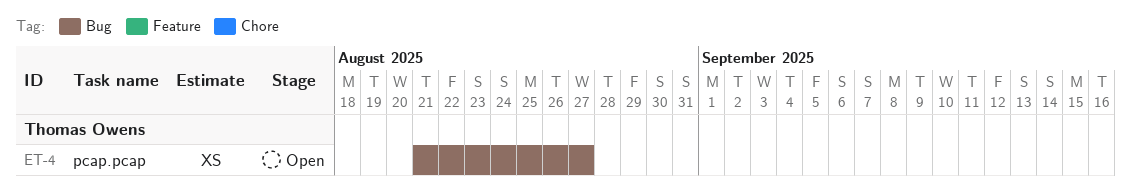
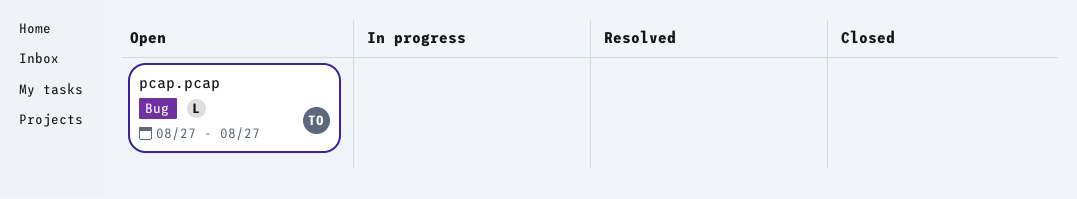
pcap.pcap, estimate: XS -> L
pcap.pcap, start: Aug 21 -> Aug 27

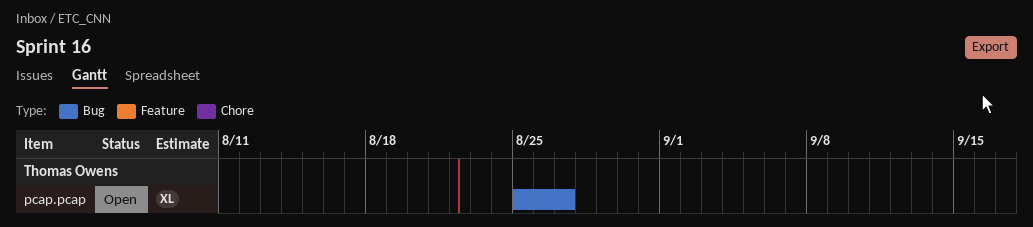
pcap.pcap, estimate: L -> XL
pcap.pcap, start: Aug 27 -> Aug 25

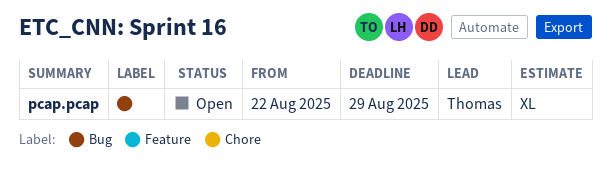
pcap.pcap, start: Aug 25 -> Aug 22
pcap.pcap, due: Aug 27 -> Aug 29

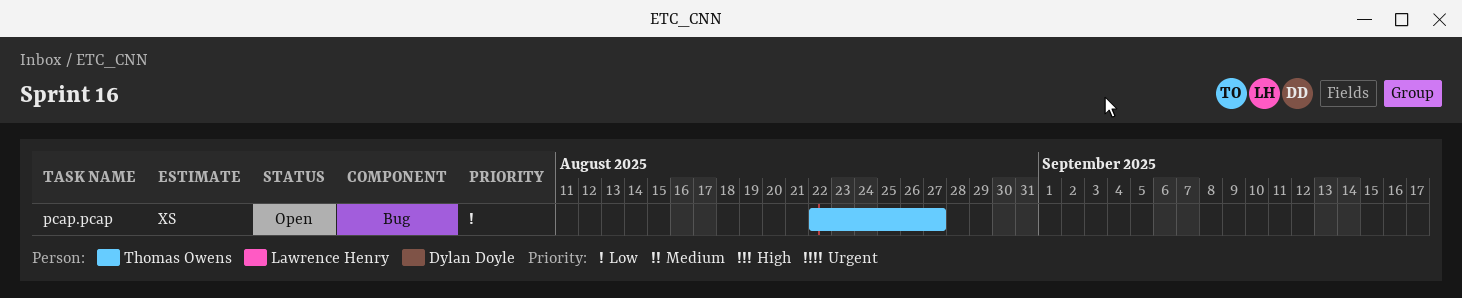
pcap.pcap, estimate: XL -> XS
pcap.pcap, due: Aug 29 -> Aug 27

